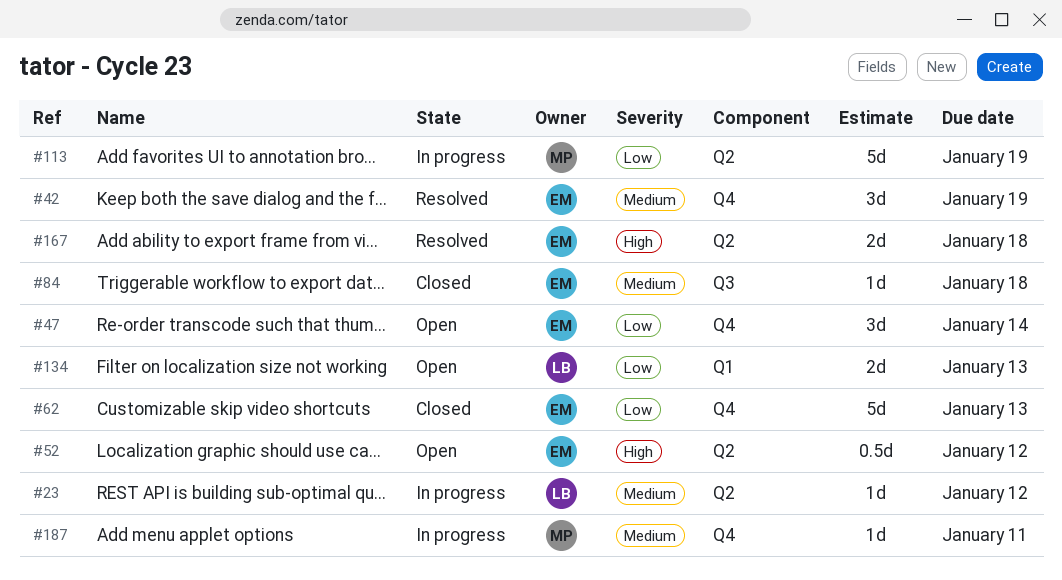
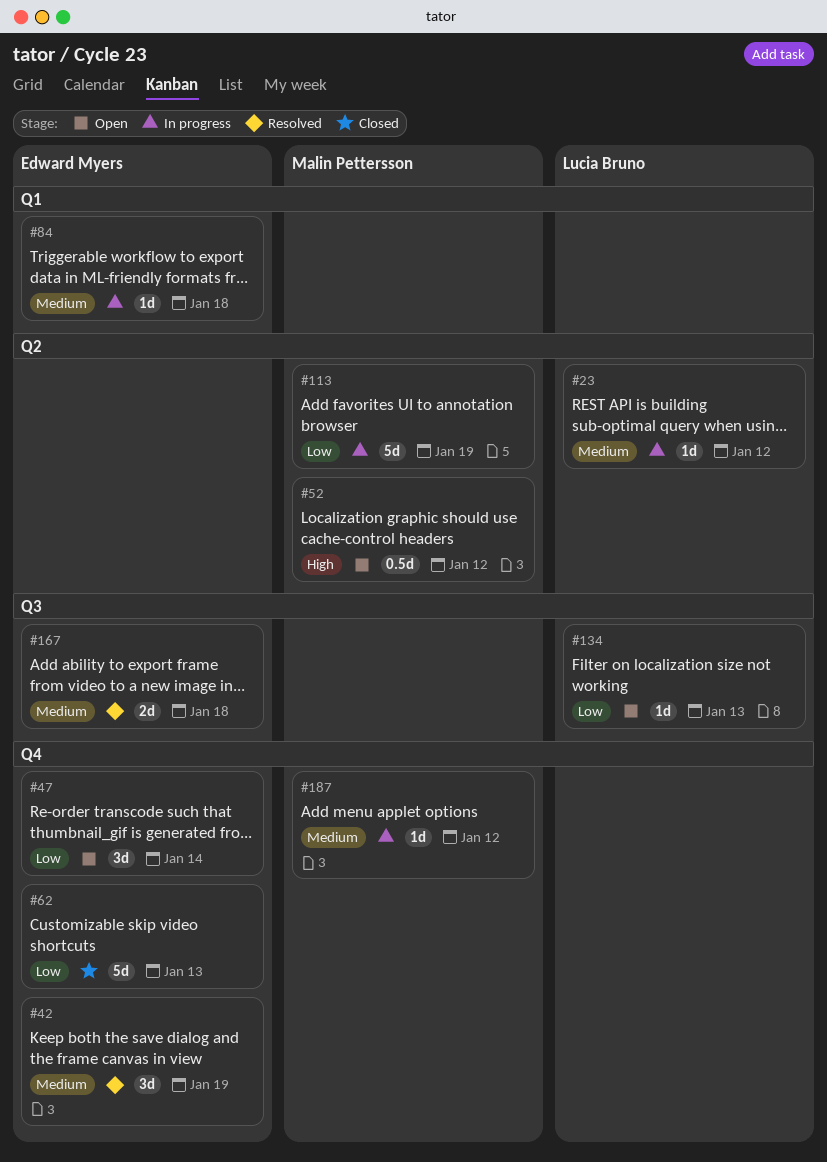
#52, owner: Edward Myers -> Malin Pettersson
#84, status: Closed -> In progress
#84, label: Q3 -> Q1
#134, label: Q1 -> Q3
#134, estimate: 2d -> 1d
#167, priority: High -> Medium
#167, label: Q2 -> Q3
#187, due: Jan 11 -> Jan 12

